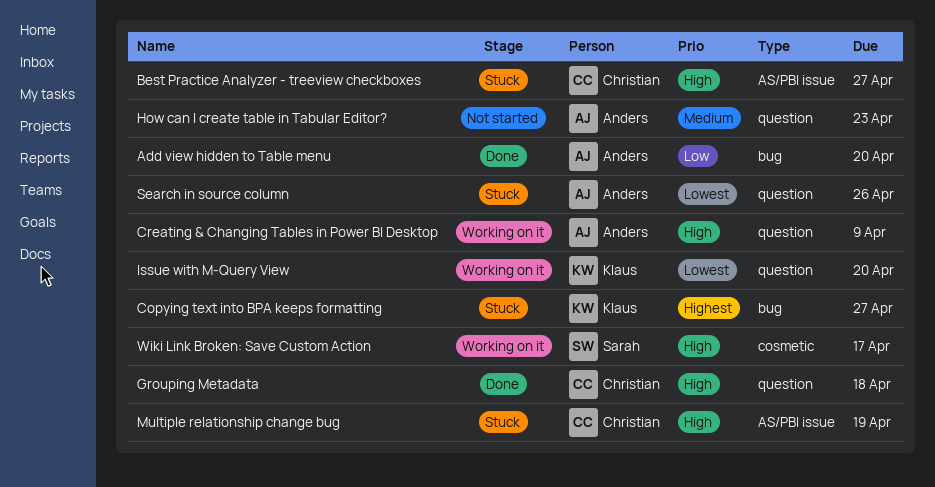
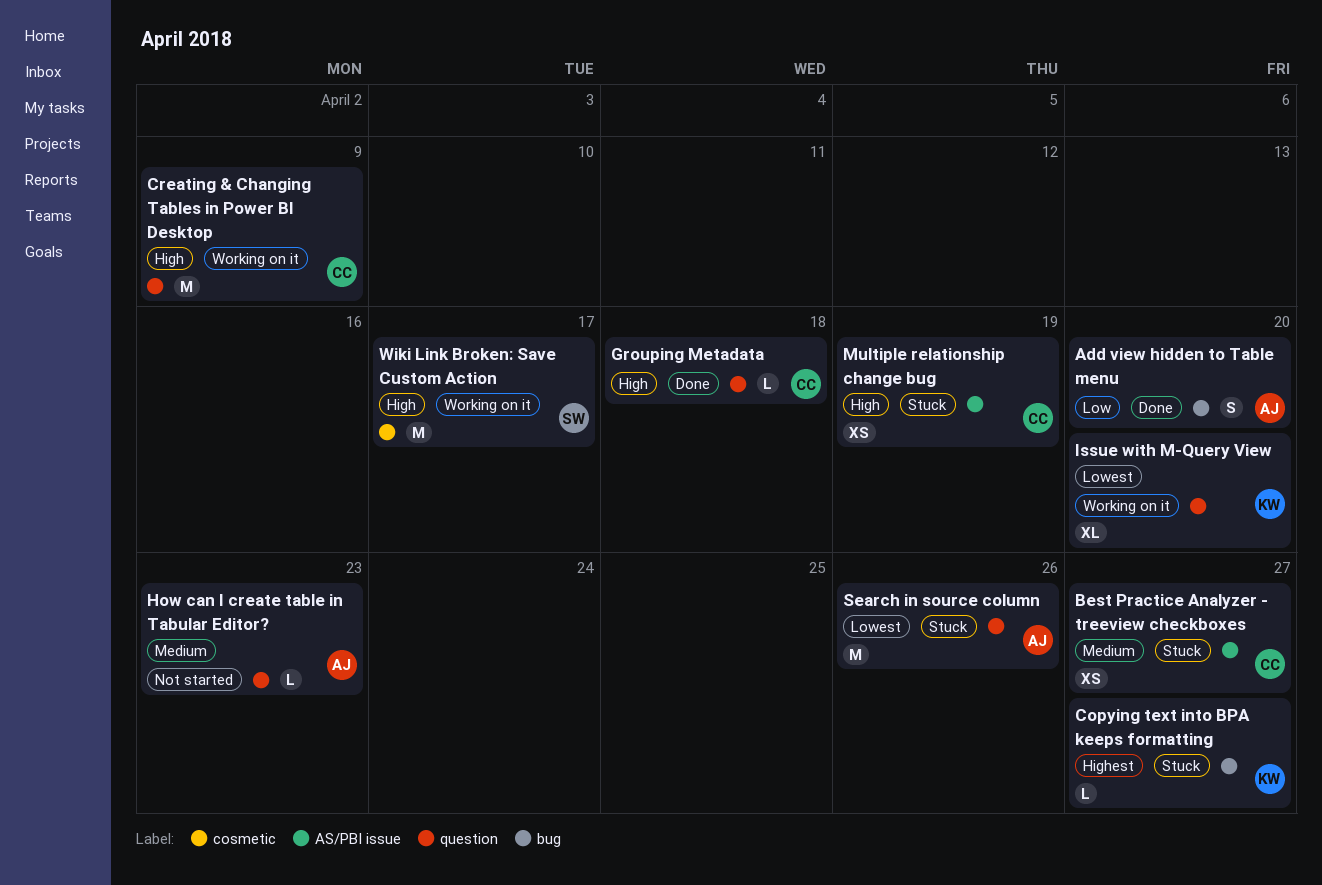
Best Practice Analyzer - treeview checkboxes, priority: High -> Medium
Creating & Changing Tables in Power BI Desktop, owner: Anders -> Christian

